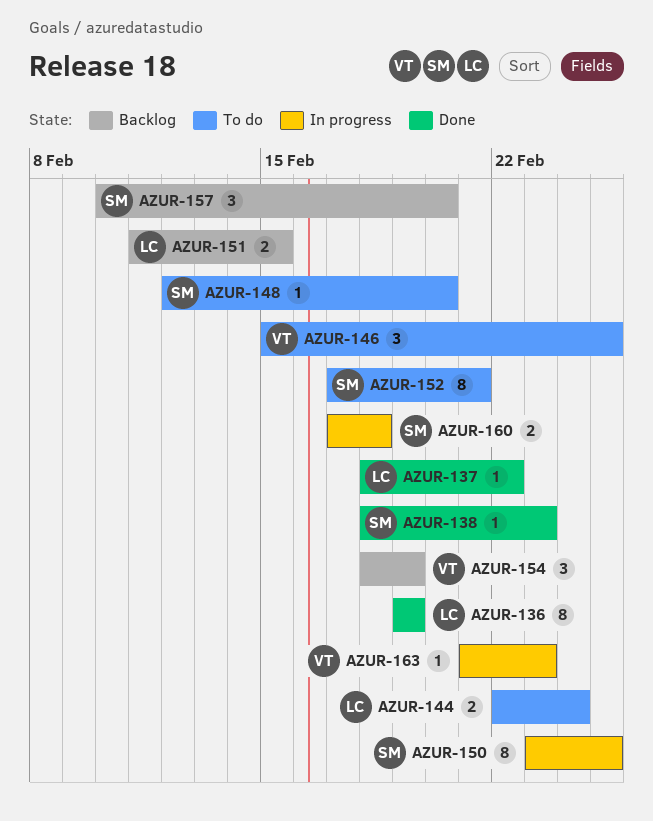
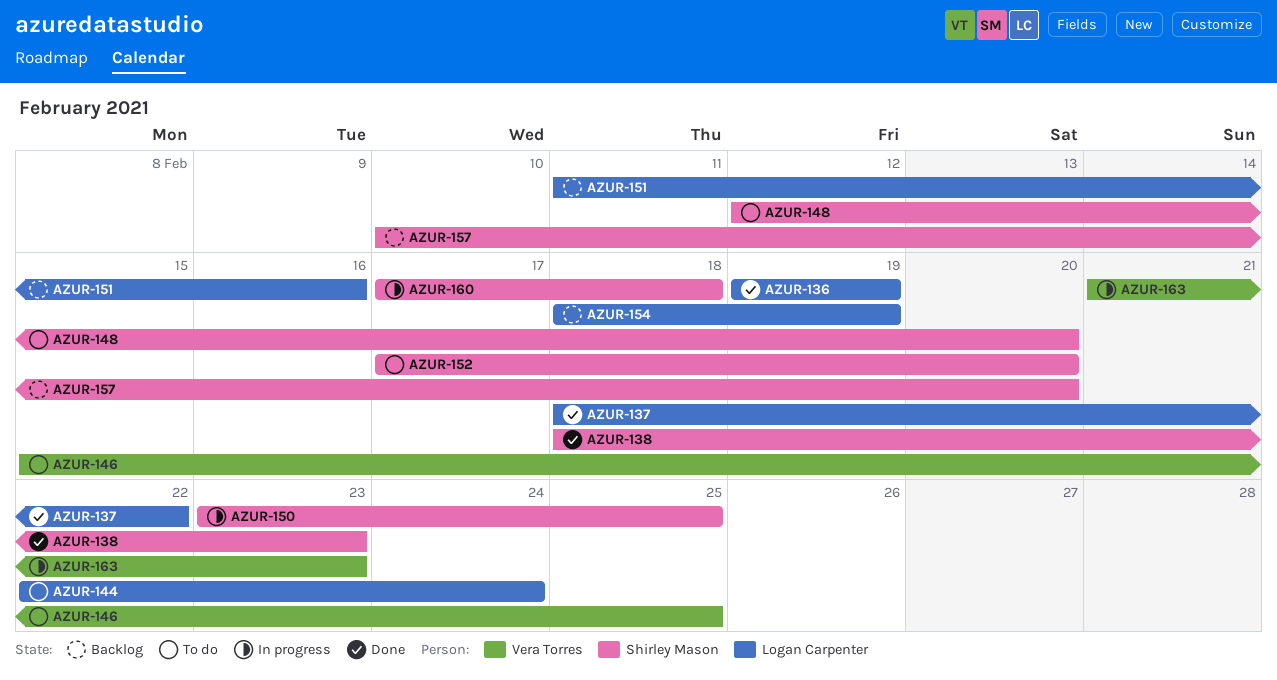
AZUR-151, due: Feb 15 -> Feb 16
AZUR-152, due: Feb 21 -> Feb 20
AZUR-154, owner: Vera Torres -> Logan Carpenter

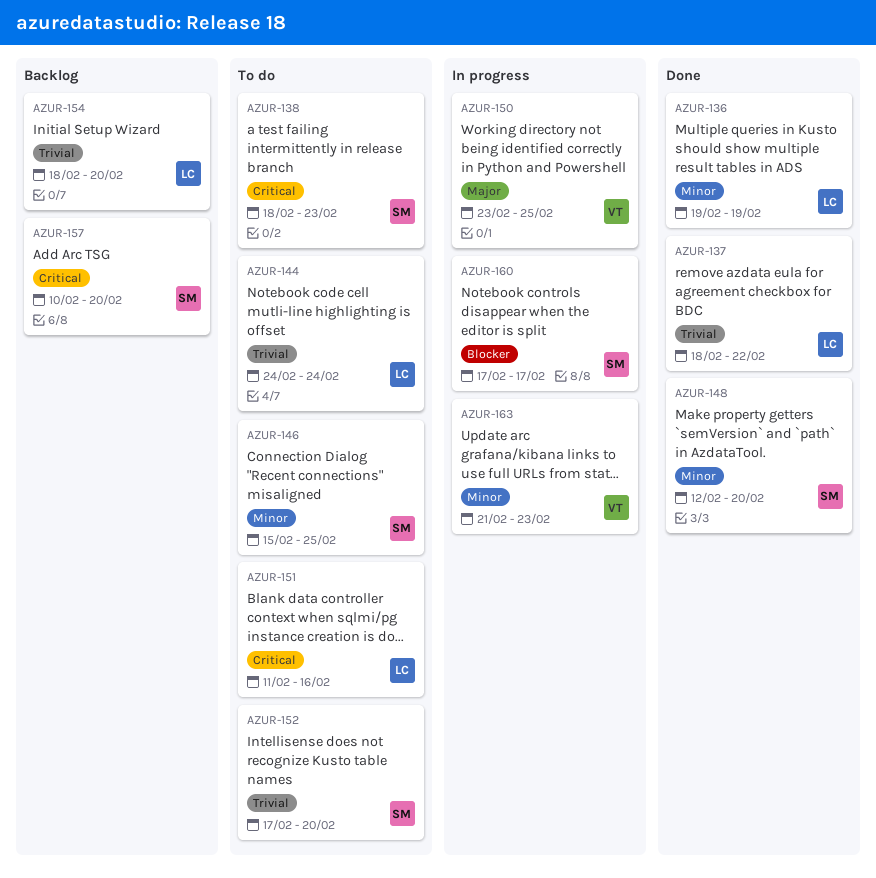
AZUR-138, status: Done -> To do
AZUR-144, start: Feb 22 -> Feb 24
AZUR-146, owner: Vera Torres -> Shirley Mason
AZUR-148, status: To do -> Done
AZUR-150, owner: Shirley Mason -> Vera Torres
AZUR-151, status: Backlog -> To do
AZUR-154, due: Feb 19 -> Feb 20
AZUR-160, due: Feb 18 -> Feb 17

